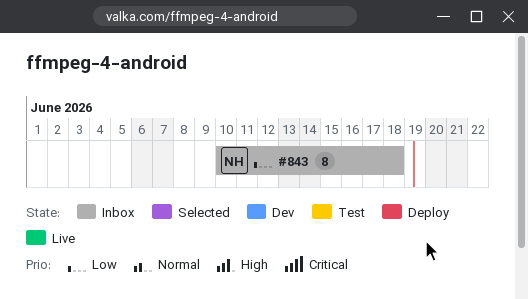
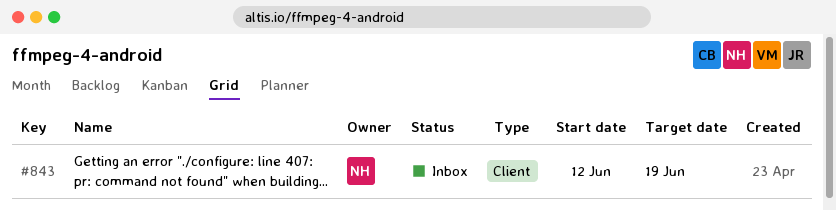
#843, start: Jun 10 -> Jun 12
#843, due: Jun 18 -> Jun 19

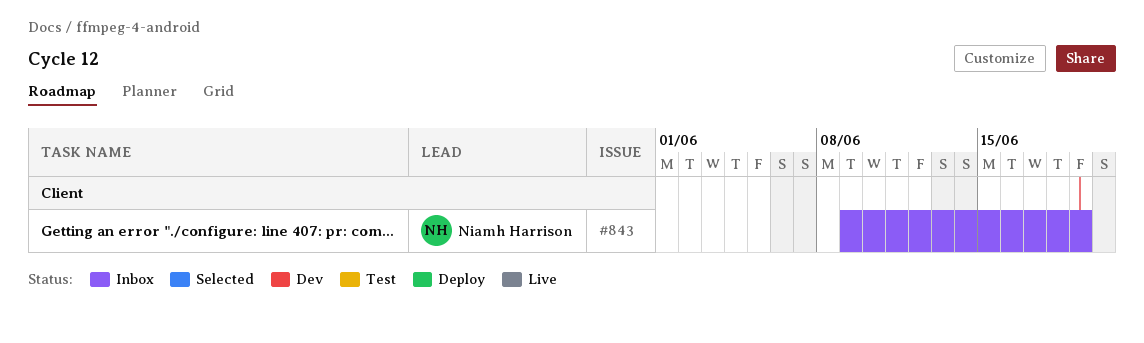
#843, start: Jun 12 -> Jun 9

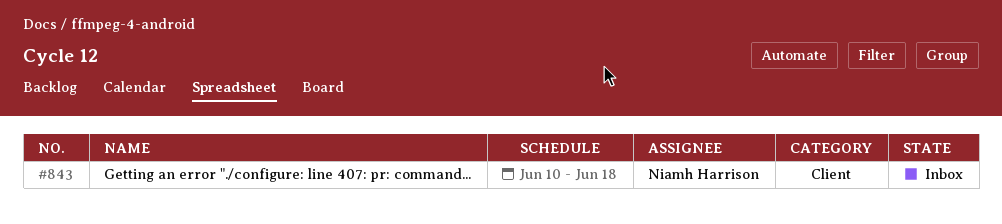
#843, start: Jun 9 -> Jun 10
#843, due: Jun 19 -> Jun 18

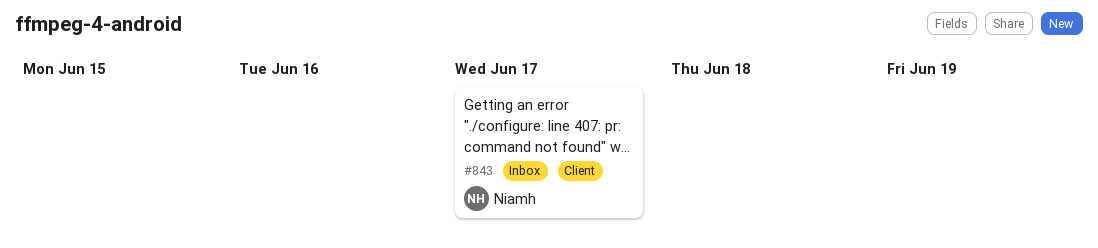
#843, due: Jun 18 -> Jun 17

